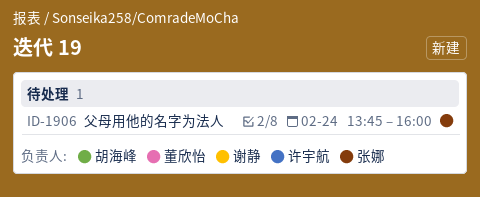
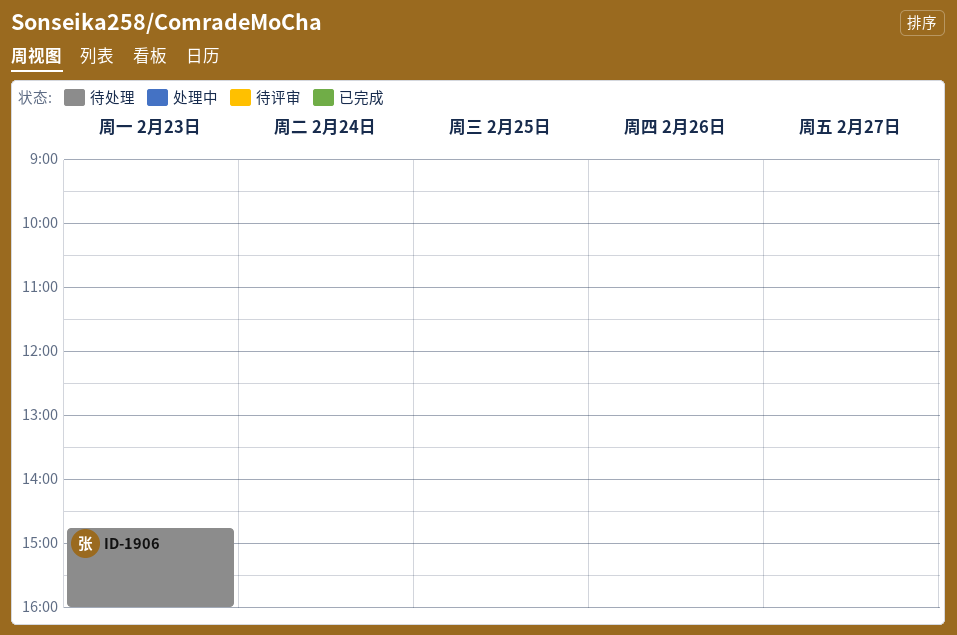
ID-1906, day: Feb 24 -> Feb 23
ID-1906, begins: 13:45 -> 14:45

